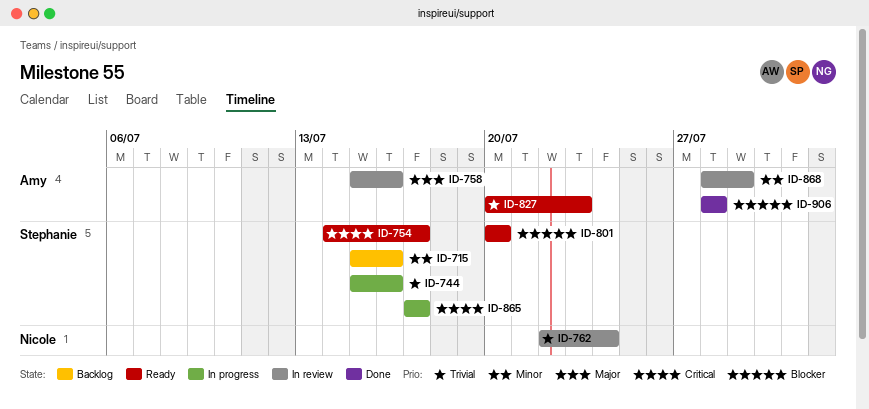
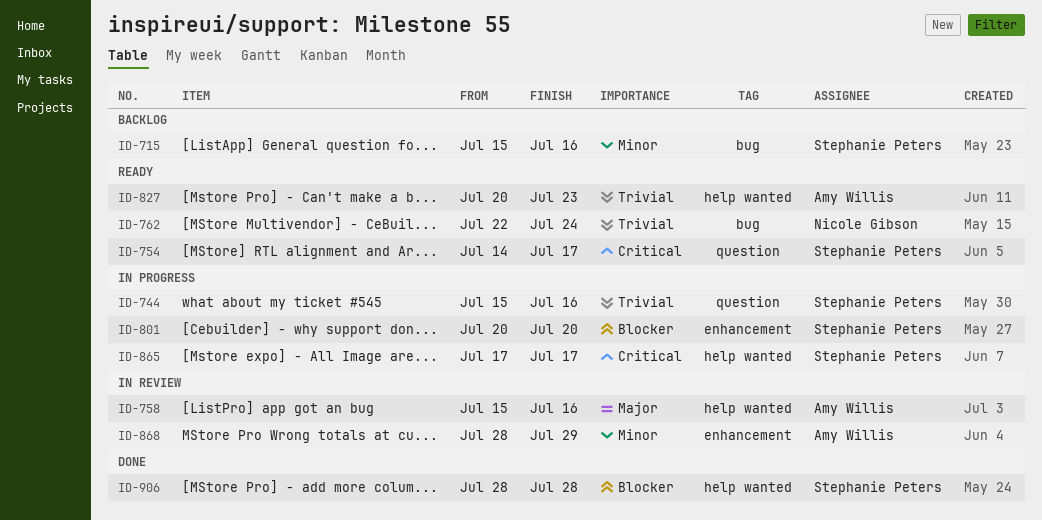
ID-762, status: In review -> Ready
ID-801, status: Ready -> In progress
ID-906, owner: Amy Willis -> Stephanie Peters

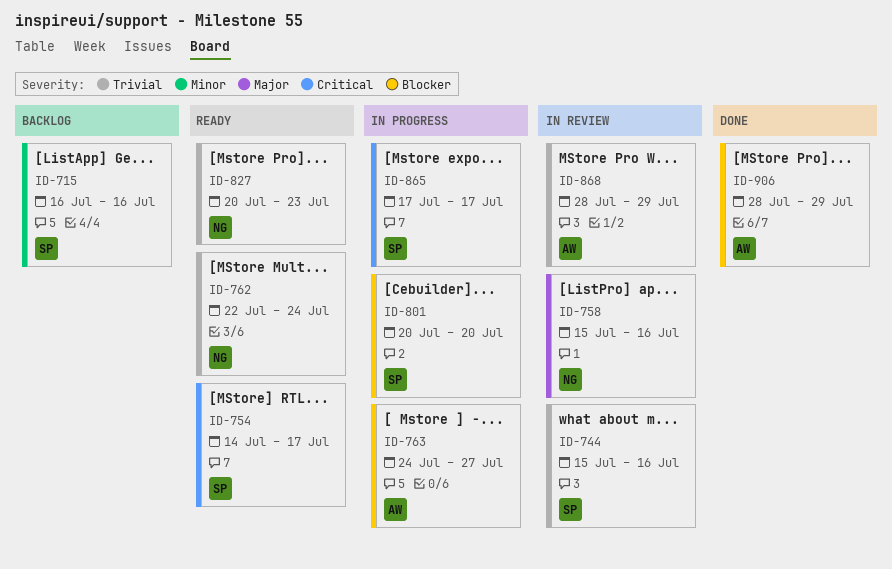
ID-715, start: Jul 15 -> Jul 16
ID-744, status: In progress -> In review
ID-758, owner: Amy Willis -> Nicole Gibson
ID-763: none -> present
ID-827, owner: Amy Willis -> Nicole Gibson
ID-868, priority: Minor -> Trivial
ID-906, owner: Stephanie Peters -> Amy Willis
ID-906, due: Jul 28 -> Jul 29

